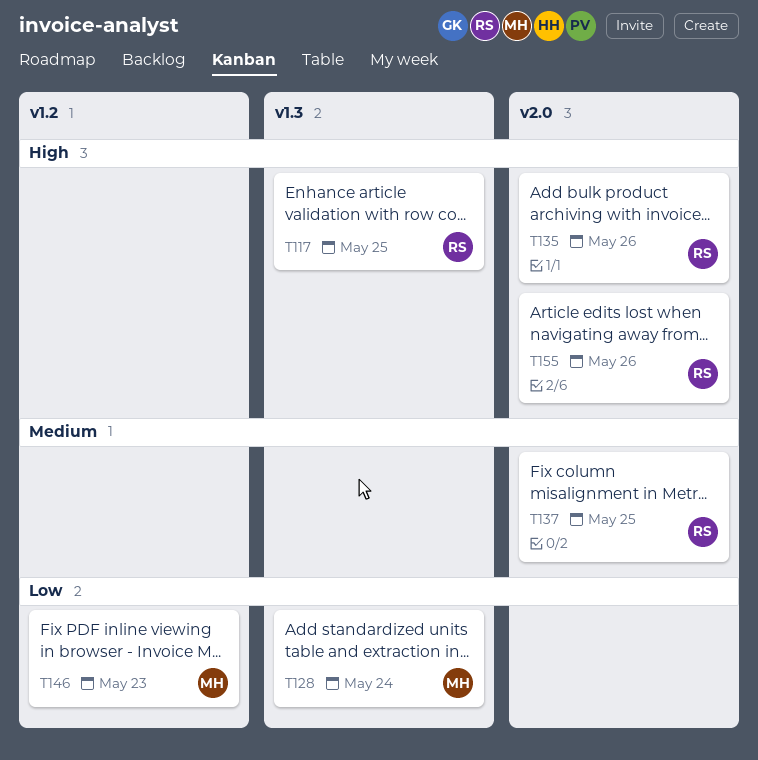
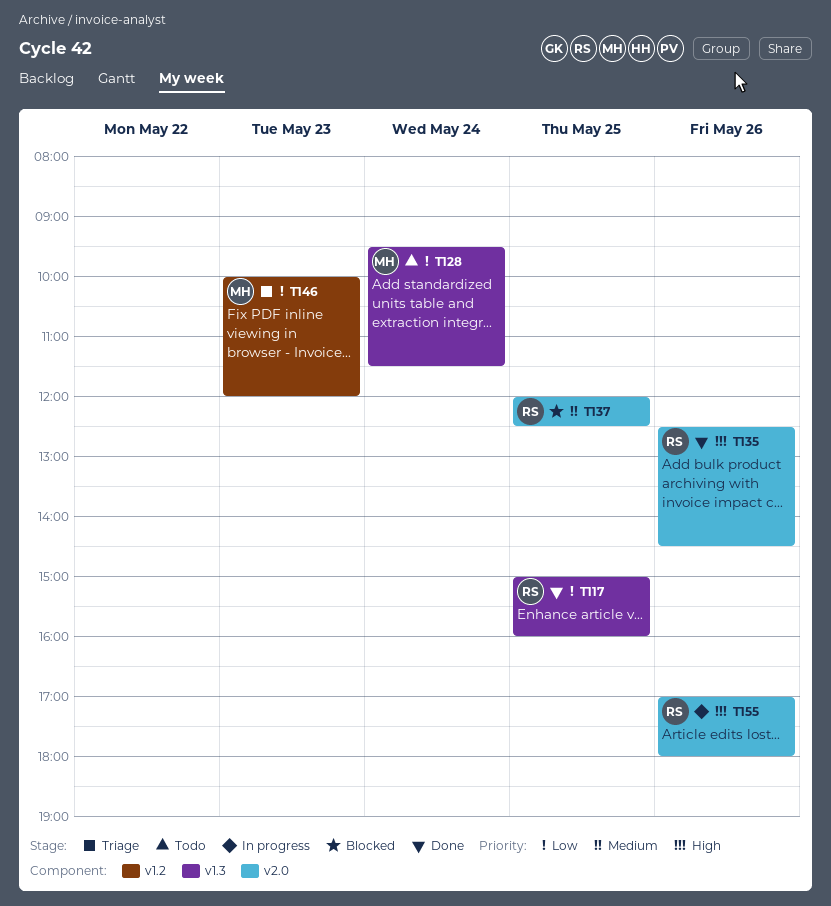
T117, priority: High -> Low

